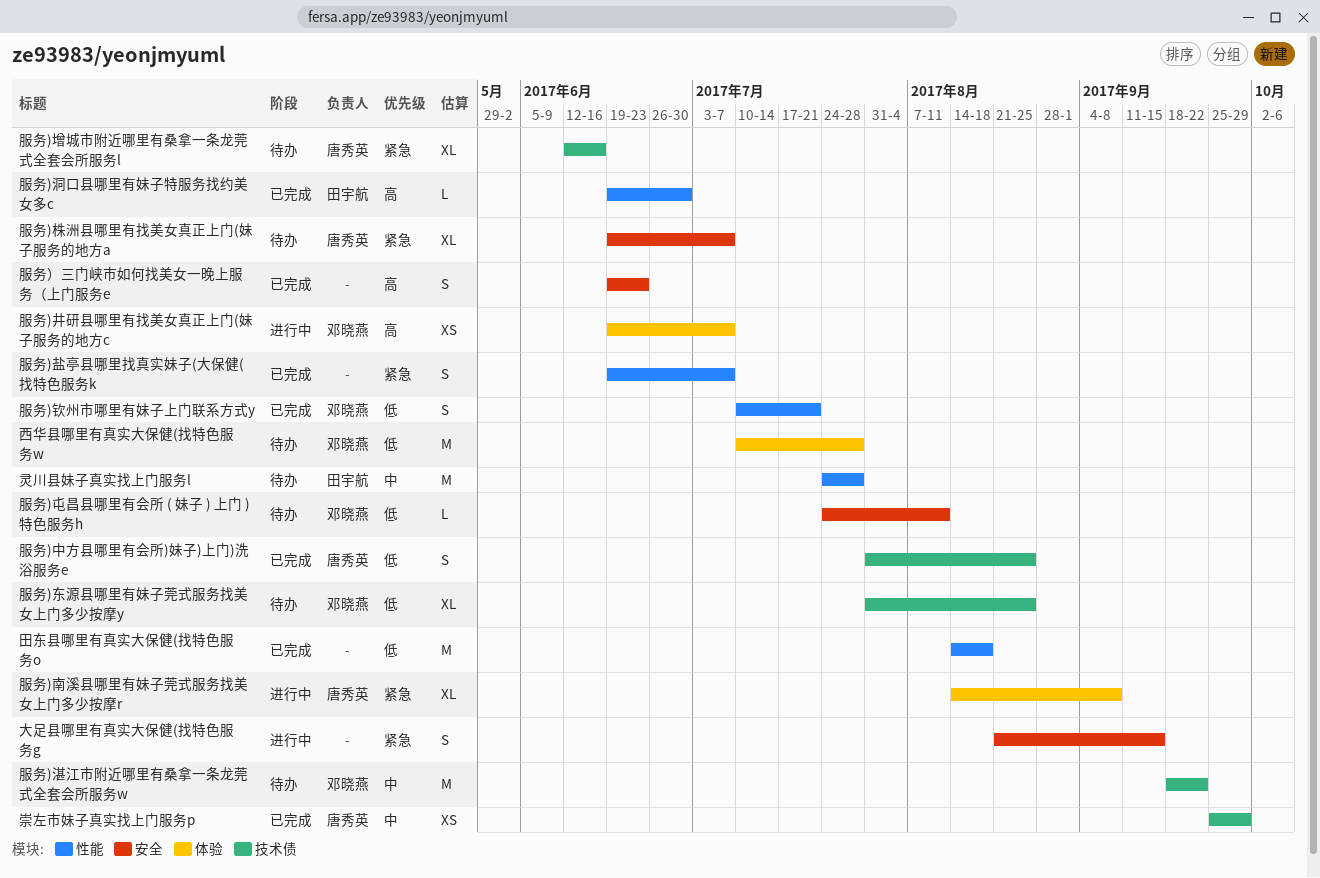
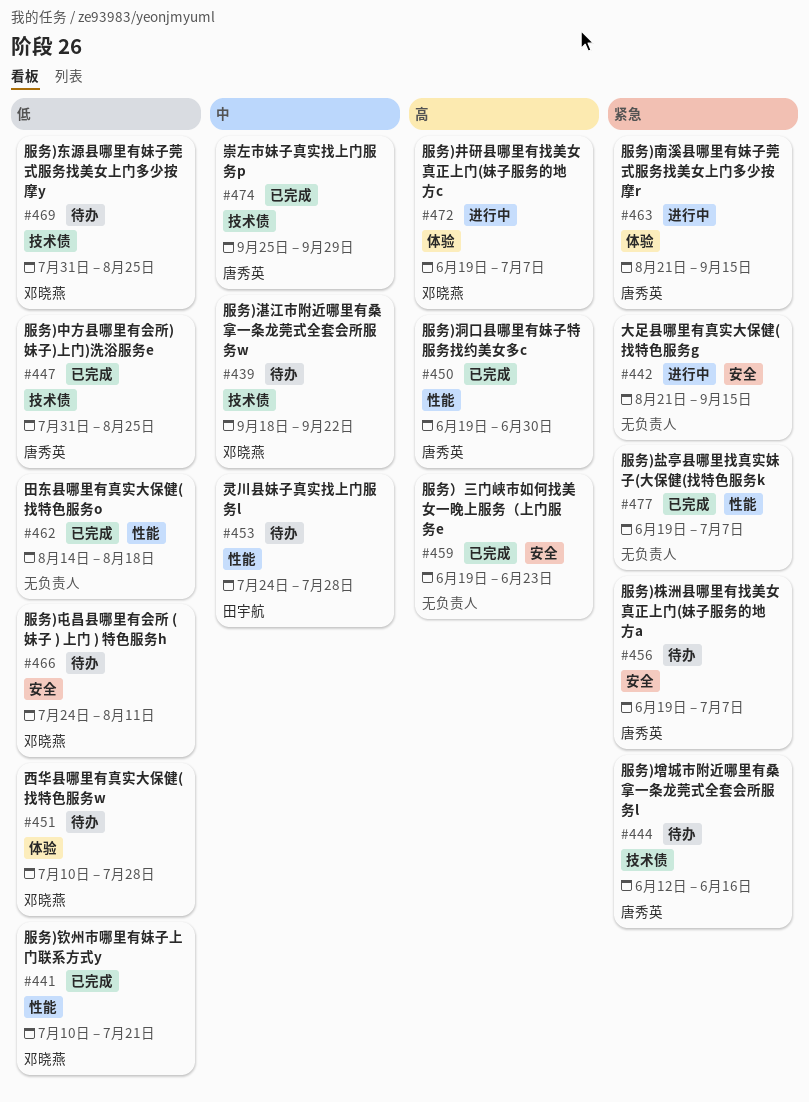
服务)南溪县哪里有妹子莞式服务找美女上门多少按摩r, start: Aug 14 -> Aug 21
服务)南溪县哪里有妹子莞式服务找美女上门多少按摩r, due: Sep 8 -> Sep 15
服务)洞口县哪里有妹子特服务找约美女多c, owner: 田宇航 -> 唐秀英

